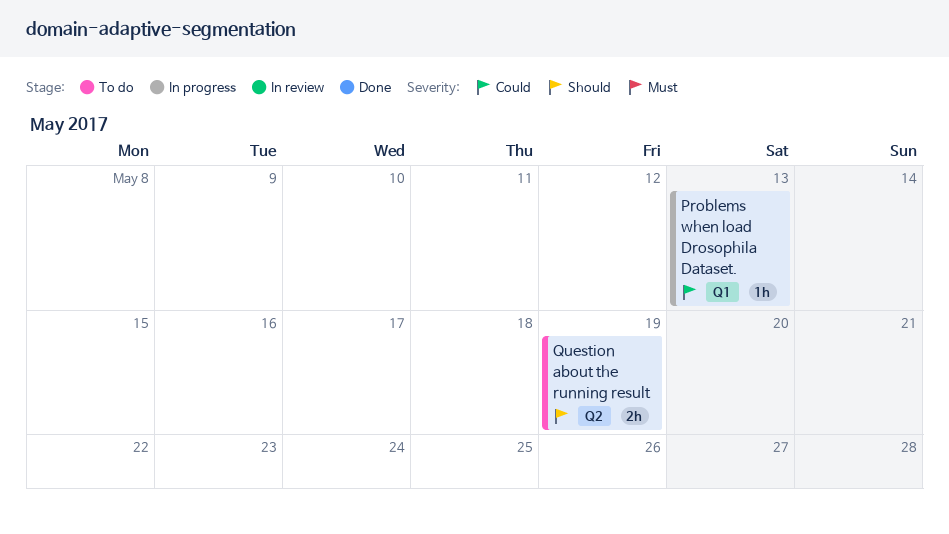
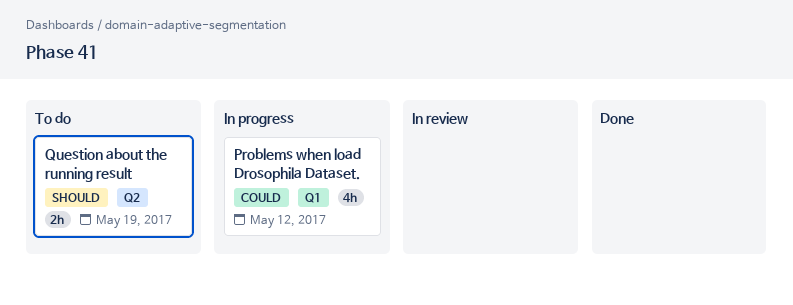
Problems when load Drosophila Dataset., estimate: 1h -> 4h
Problems when load Drosophila Dataset., due: May 13 -> May 12

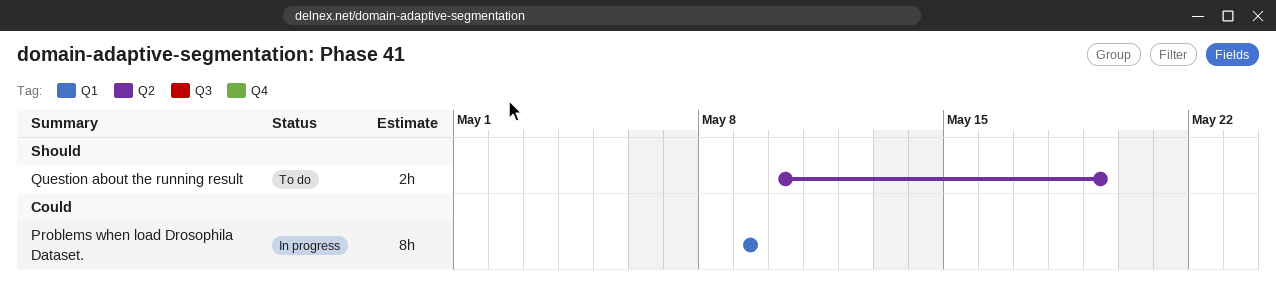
Problems when load Drosophila Dataset., estimate: 4h -> 8h
Problems when load Drosophila Dataset., due: May 12 -> May 9

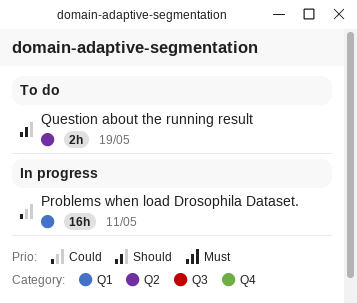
Problems when load Drosophila Dataset., estimate: 8h -> 16h
Problems when load Drosophila Dataset., due: May 9 -> May 11

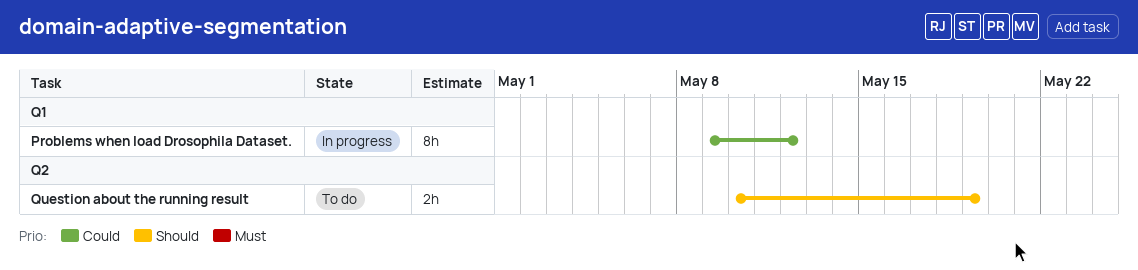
Problems when load Drosophila Dataset., estimate: 16h -> 8h
Problems when load Drosophila Dataset., due: May 11 -> May 12

